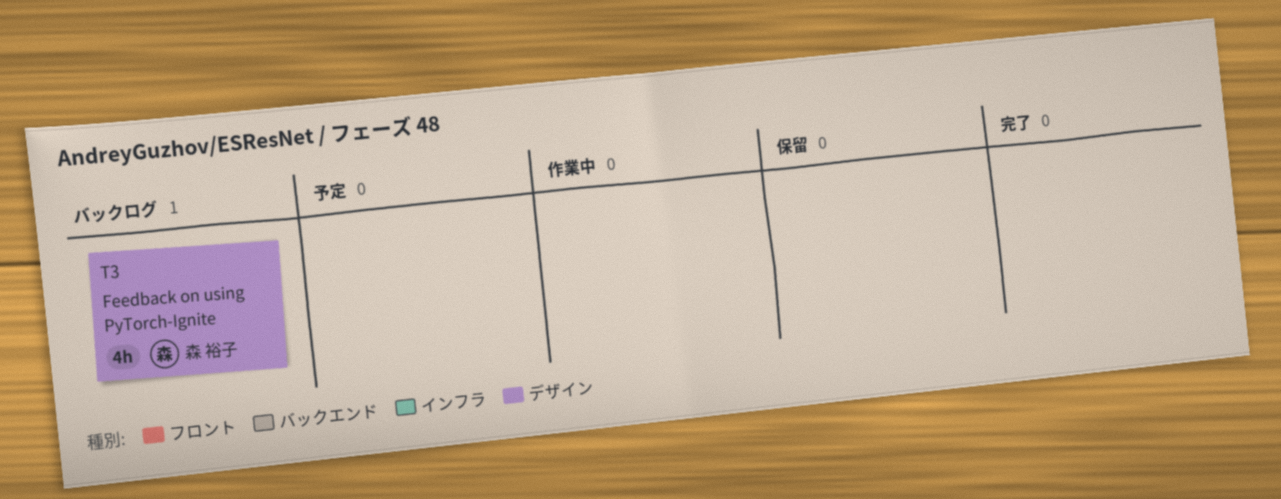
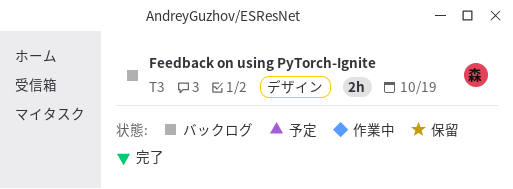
T3, estimate: 4h -> 2h

